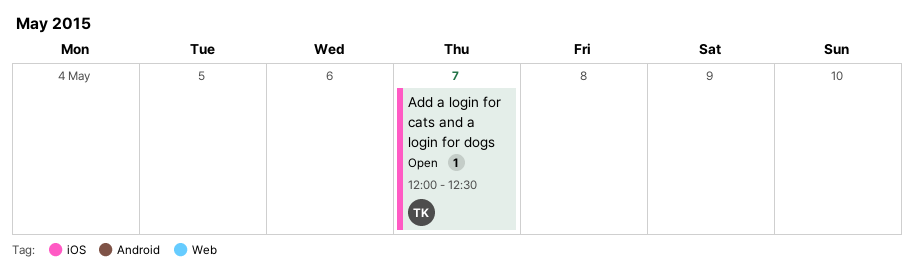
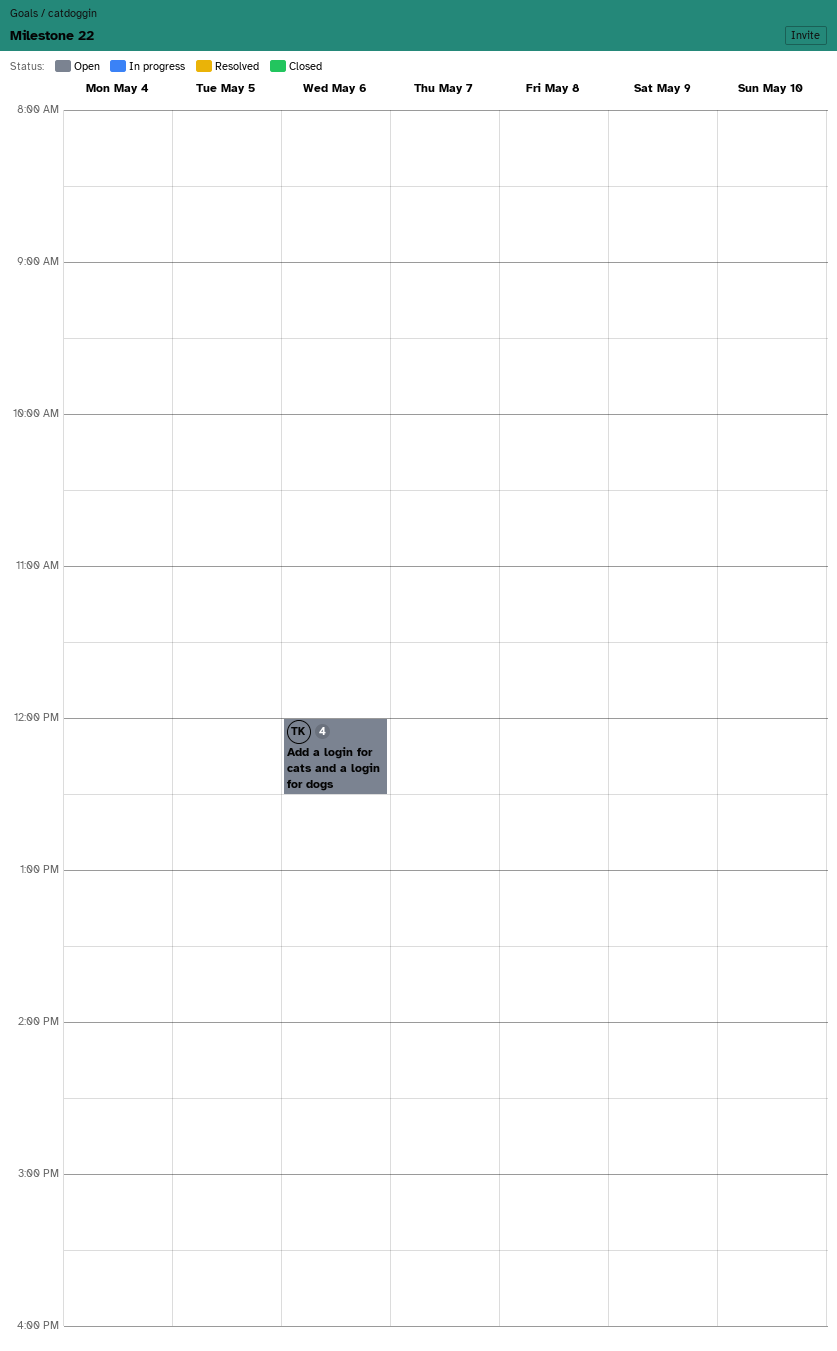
Add a login for cats and a login for dogs, estimate: 1 -> 4
Add a login for cats and a login for dogs, day: May 7 -> May 6

